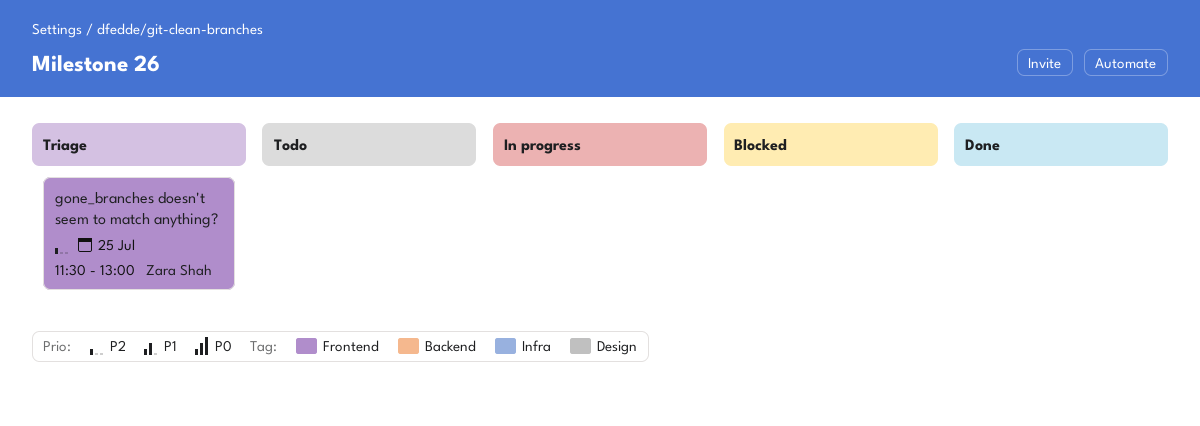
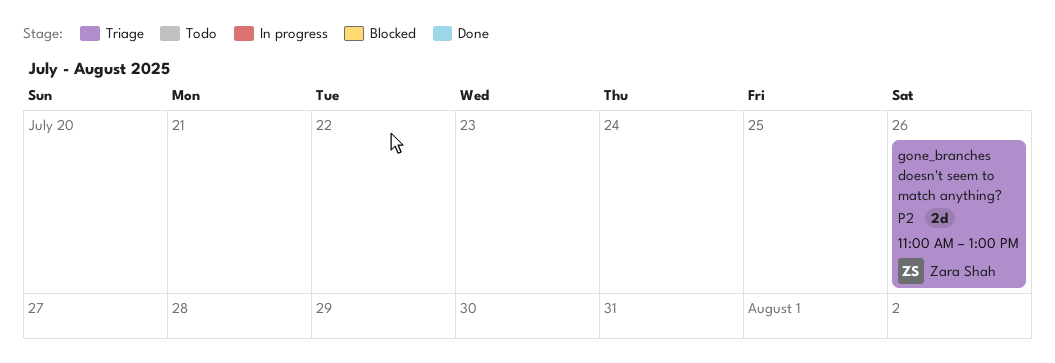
gone_branches doesn't seem to match anything?, day: Jul 25 -> Jul 26
gone_branches doesn't seem to match anything?, begins: 11:30 -> 11:00

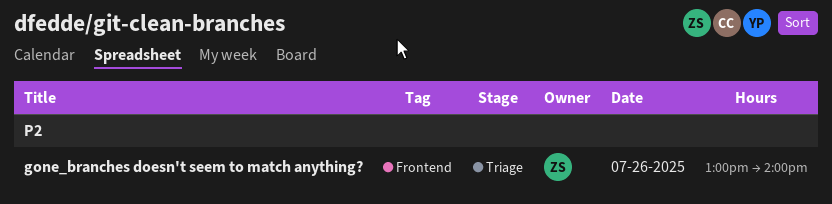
gone_branches doesn't seem to match anything?, begins: 11:00 -> 13:00
gone_branches doesn't seem to match anything?, ends: 13:00 -> 14:00

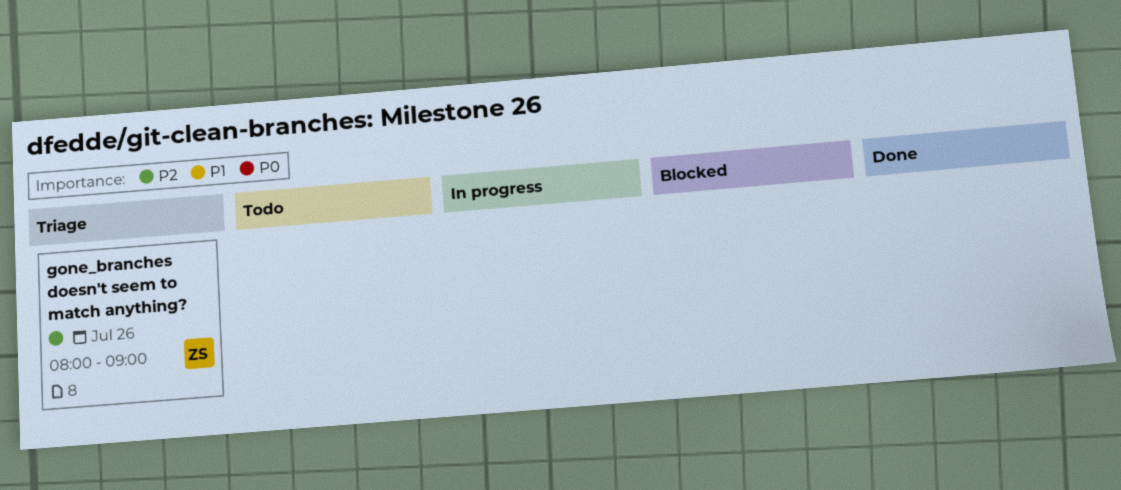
gone_branches doesn't seem to match anything?, begins: 13:00 -> 08:00
gone_branches doesn't seem to match anything?, ends: 14:00 -> 09:00

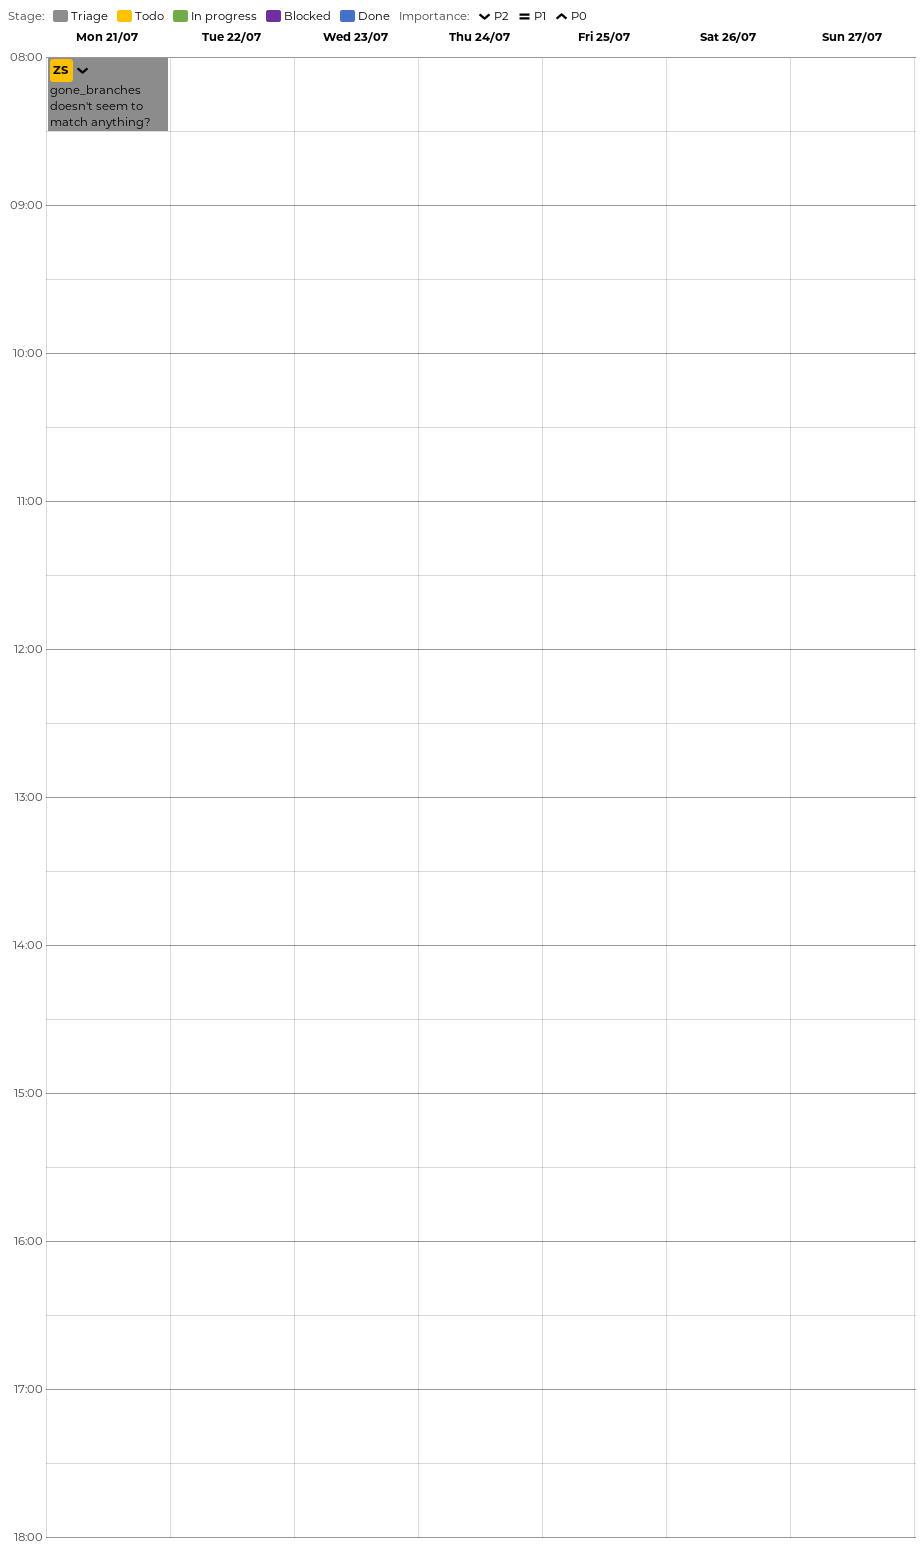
gone_branches doesn't seem to match anything?, day: Jul 26 -> Jul 21
gone_branches doesn't seem to match anything?, ends: 09:00 -> 08:30

